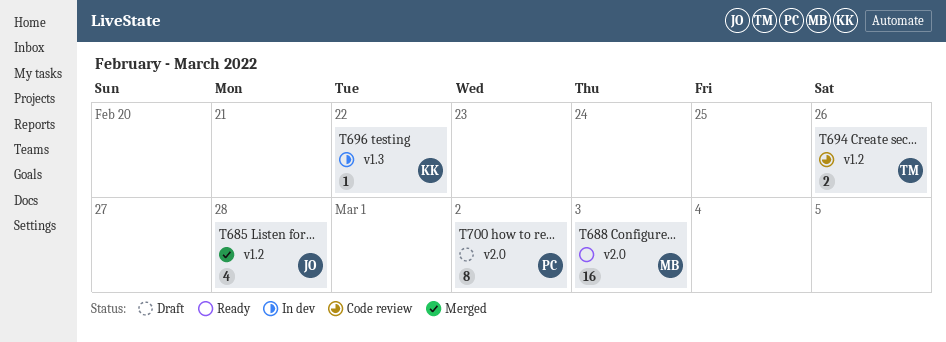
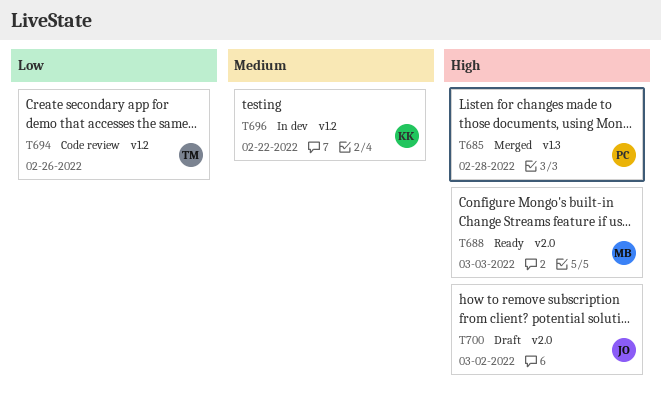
T685, owner: JO -> PC
T685, label: v1.2 -> v1.3
T696, label: v1.3 -> v1.2
T700, owner: PC -> JO

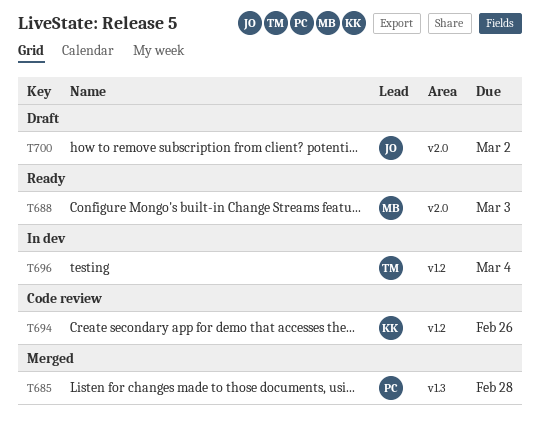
T694, owner: TM -> KK
T696, owner: KK -> TM
T696, due: Feb 22 -> Mar 4

